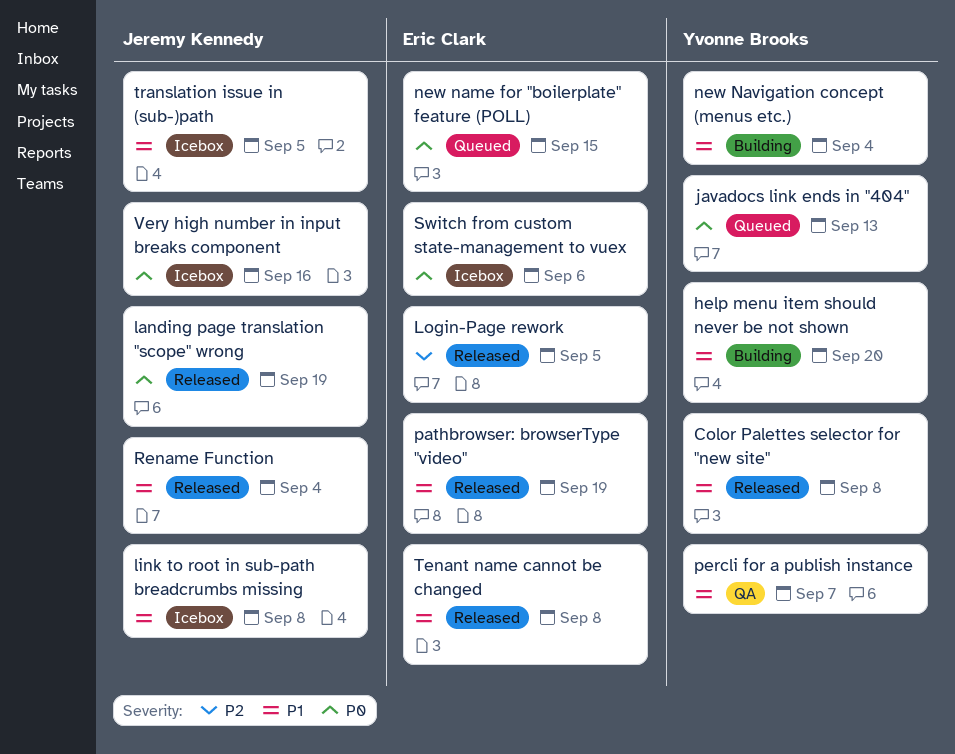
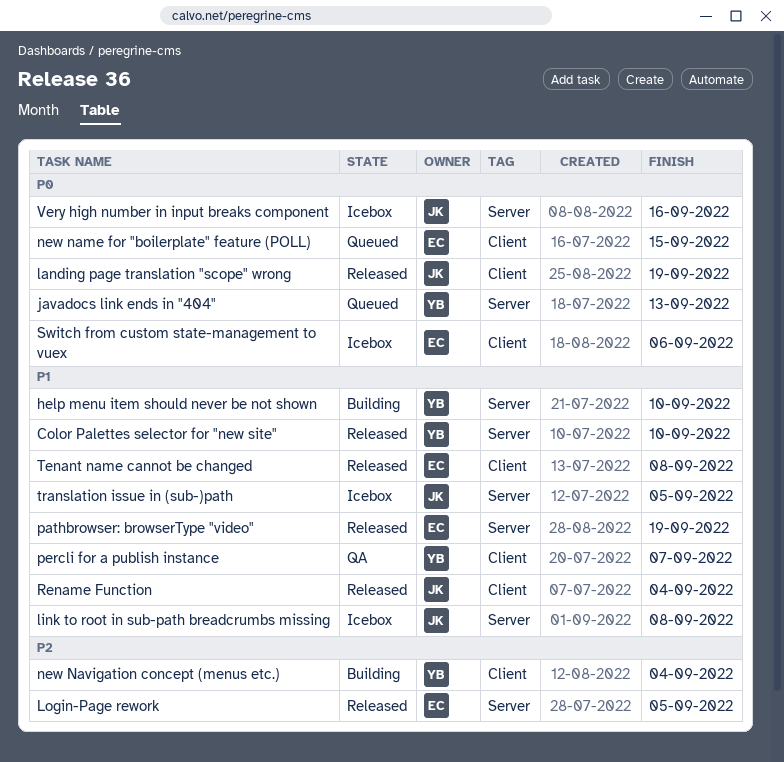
Color Palettes selector for "new site", due: Sep 8 -> Sep 10
help menu item should never be not shown, due: Sep 20 -> Sep 10
new Navigation concept (menus etc.), priority: P1 -> P2

